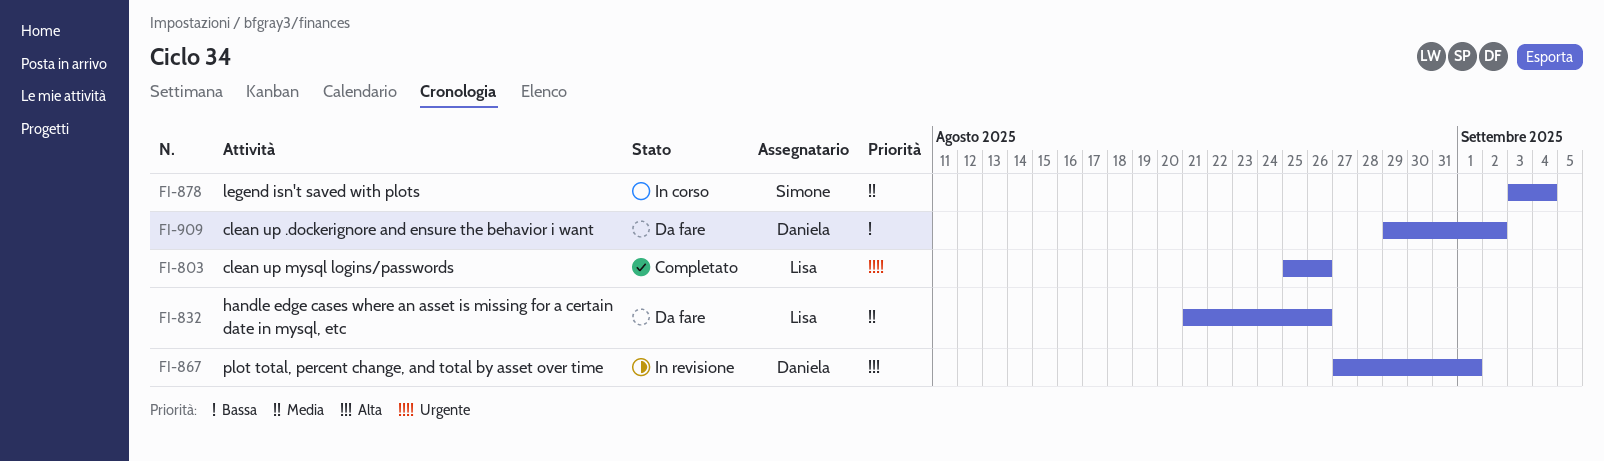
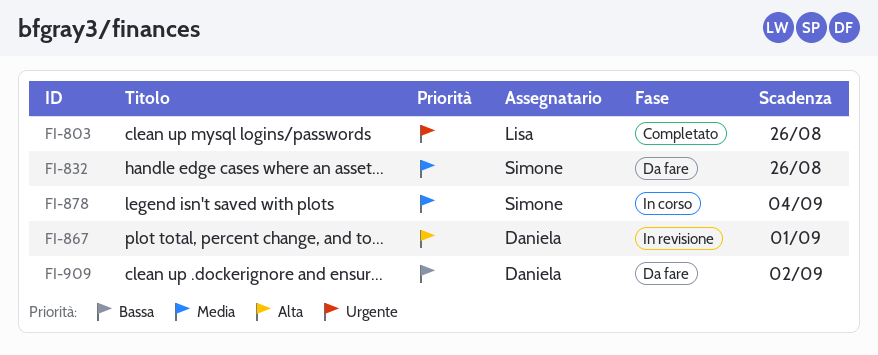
FI-832, owner: Lisa -> Simone

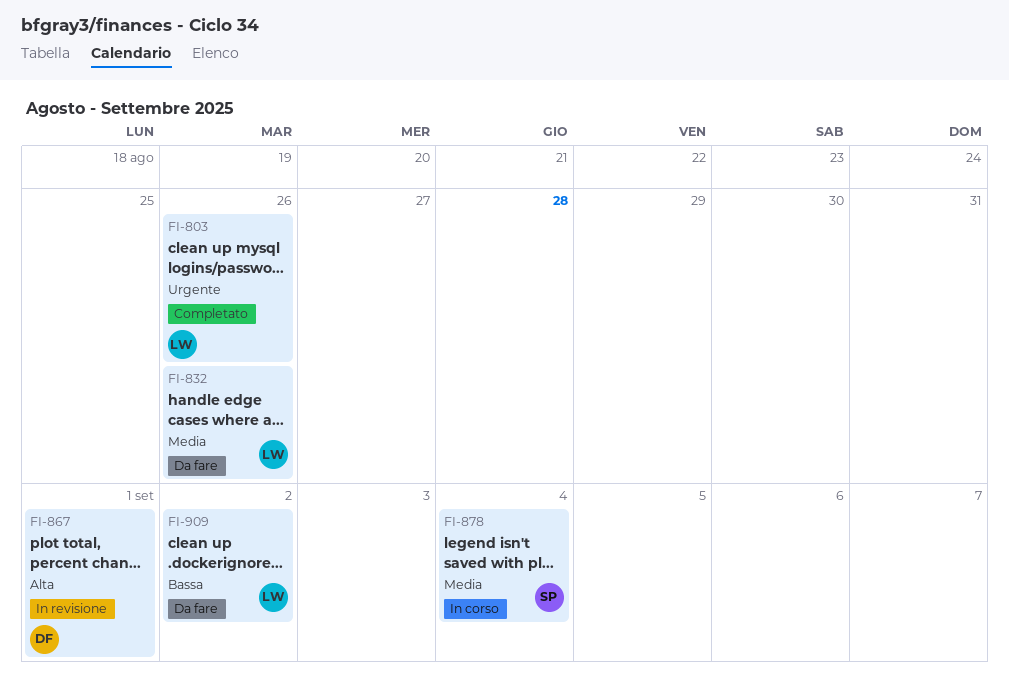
FI-832, owner: Simone -> Lisa
FI-909, owner: Daniela -> Lisa

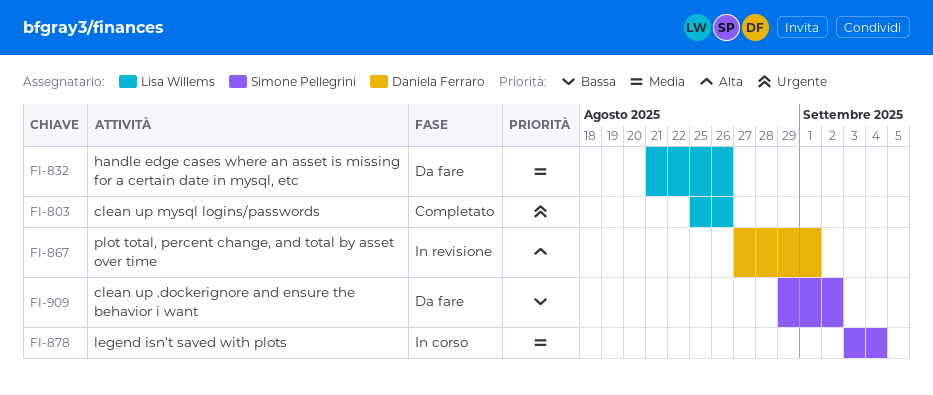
FI-909, owner: Lisa Willems -> Simone Pellegrini

